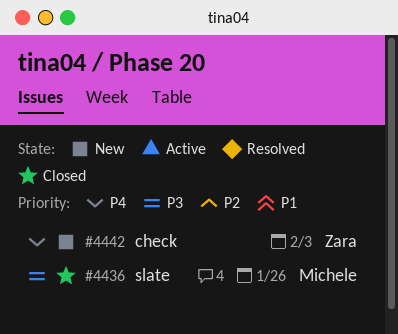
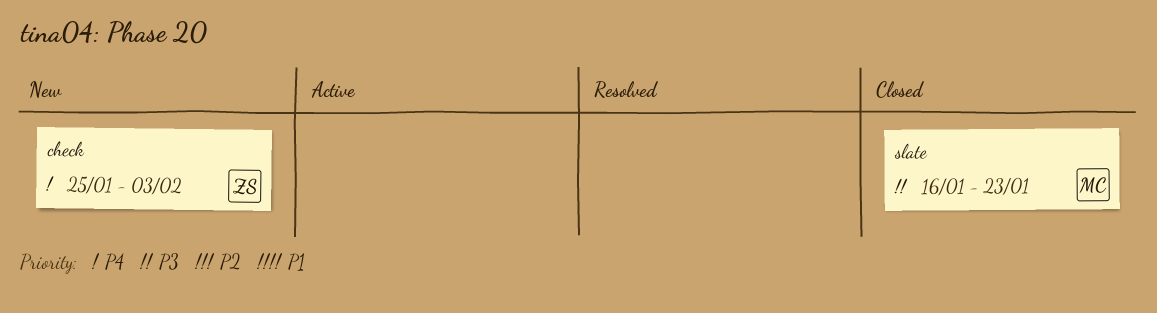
slate, due: Jan 26 -> Jan 23

